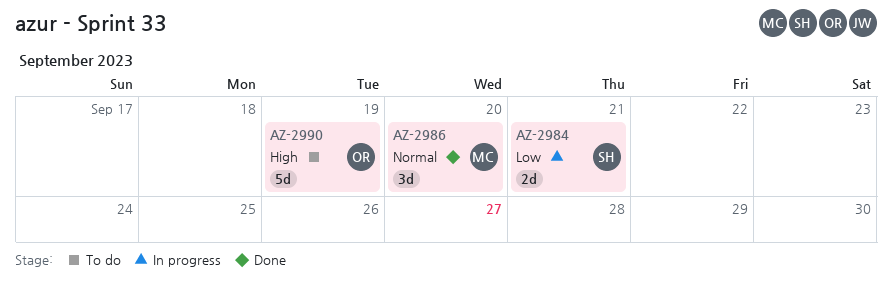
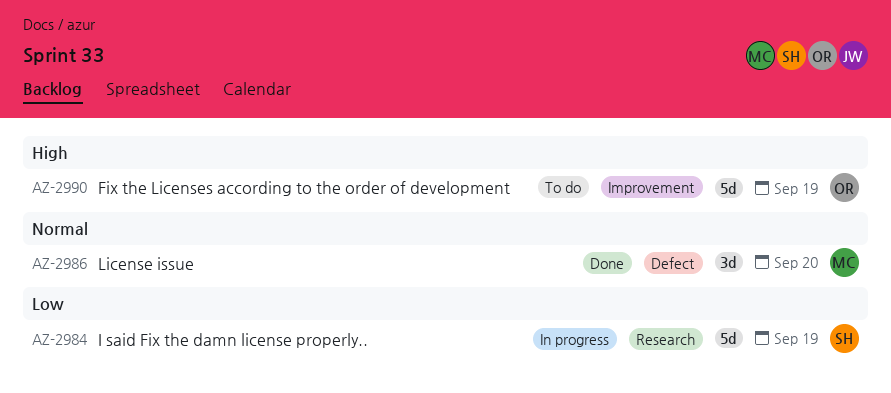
AZ-2984, estimate: 2d -> 5d
AZ-2984, due: Sep 21 -> Sep 19

